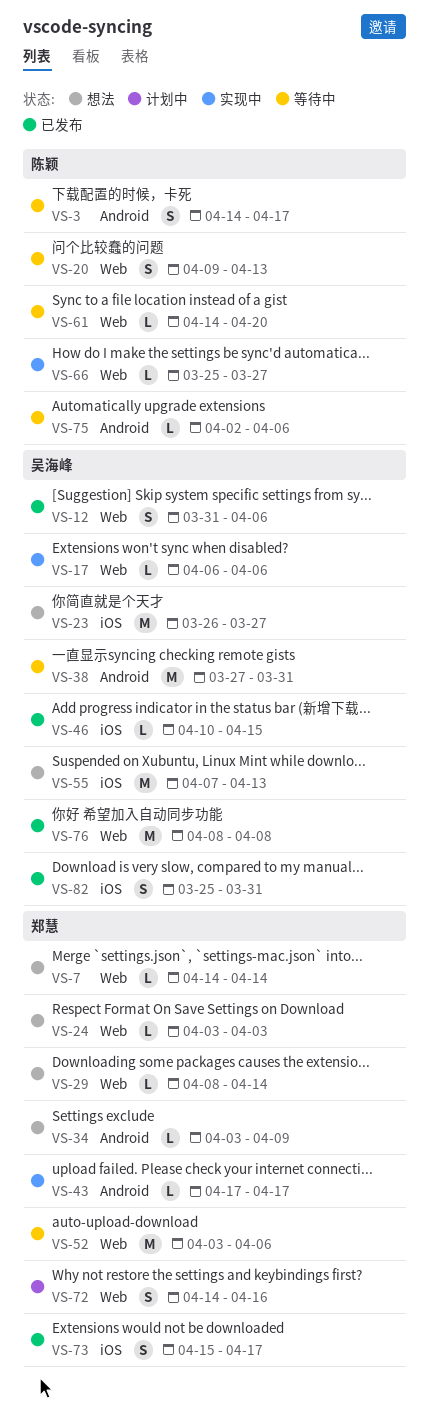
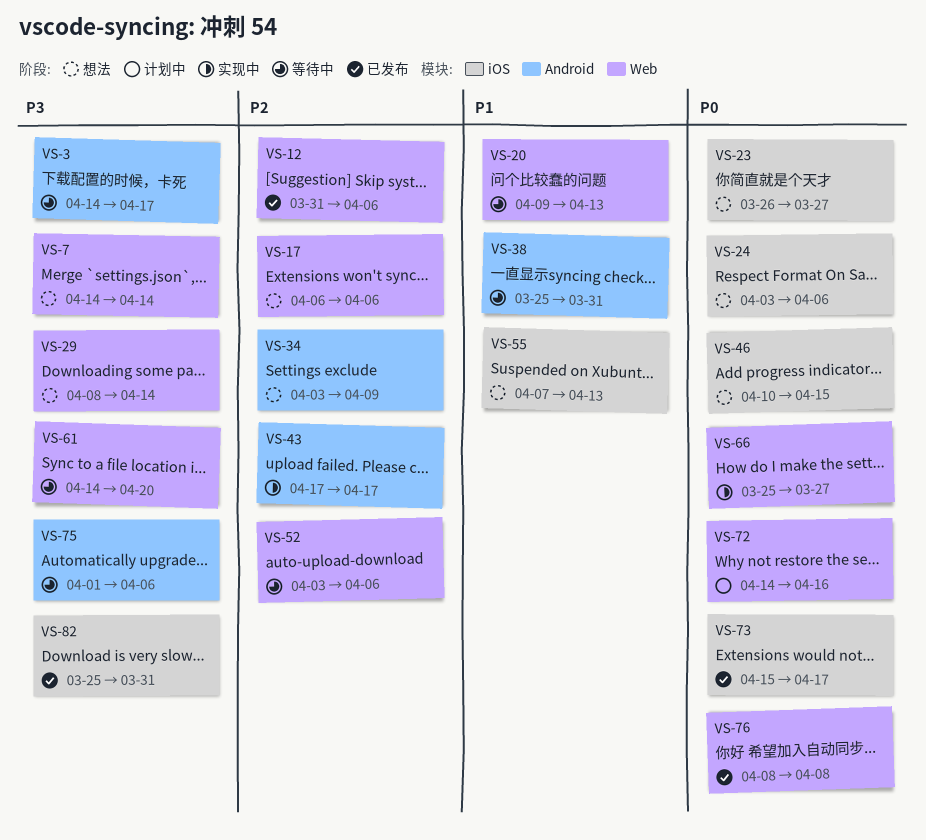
VS-17, status: 实现中 -> 想法
VS-24, label: Web -> iOS
VS-24, due: Apr 3 -> Apr 6
VS-38, start: Mar 27 -> Mar 25
VS-46, status: 已发布 -> 想法
VS-75, start: Apr 2 -> Apr 1

